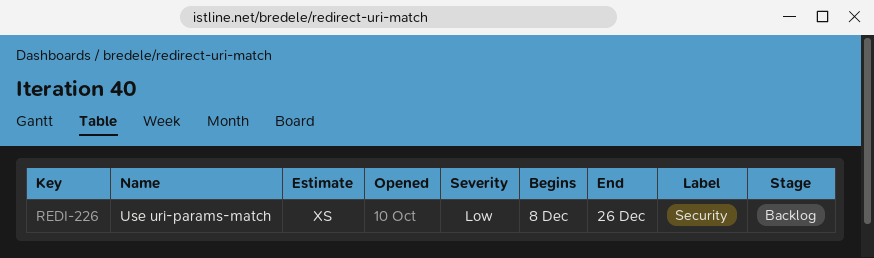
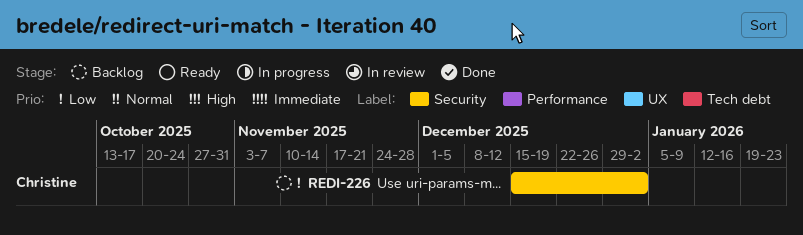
REDI-226, start: Dec 8 -> Dec 15
REDI-226, due: Dec 26 -> Jan 2

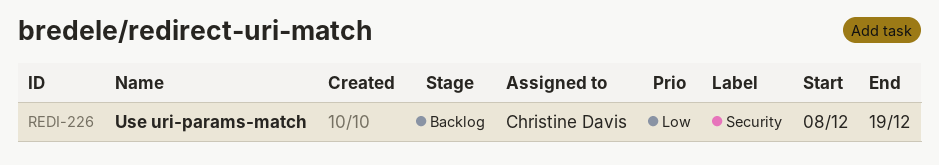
REDI-226, start: Dec 15 -> Dec 8
REDI-226, due: Jan 2 -> Dec 19

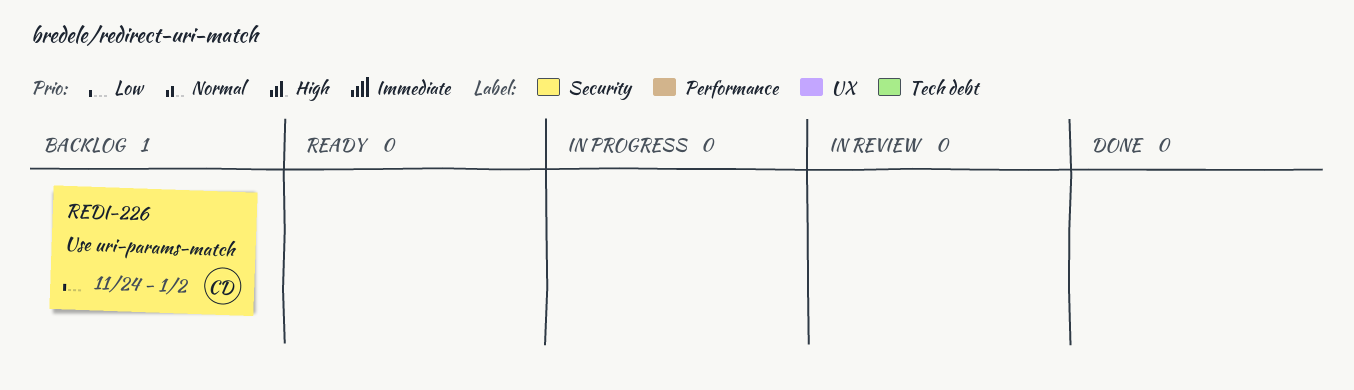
REDI-226, start: Dec 8 -> Nov 24
REDI-226, due: Dec 19 -> Jan 2

